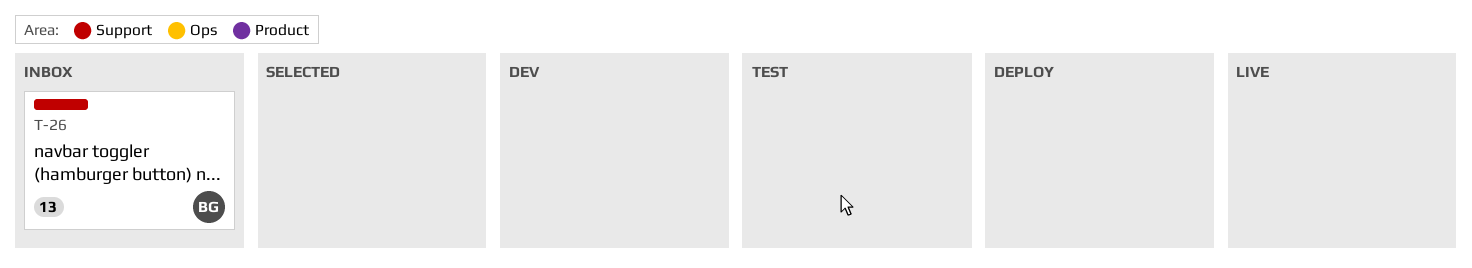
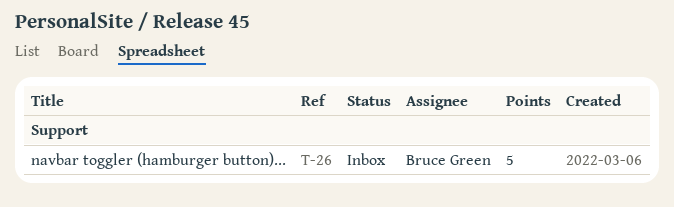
T-26, estimate: 13 -> 5

